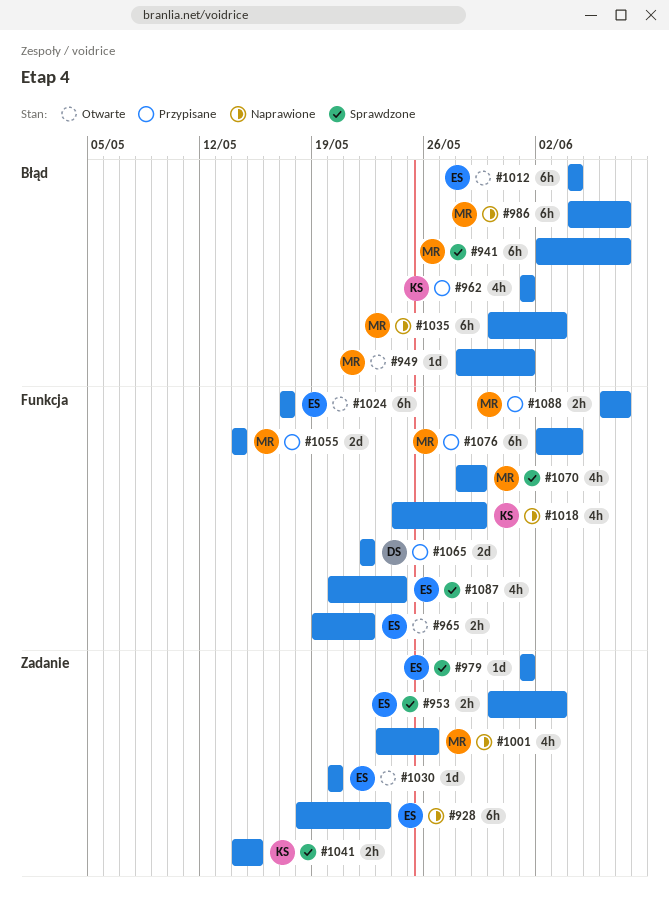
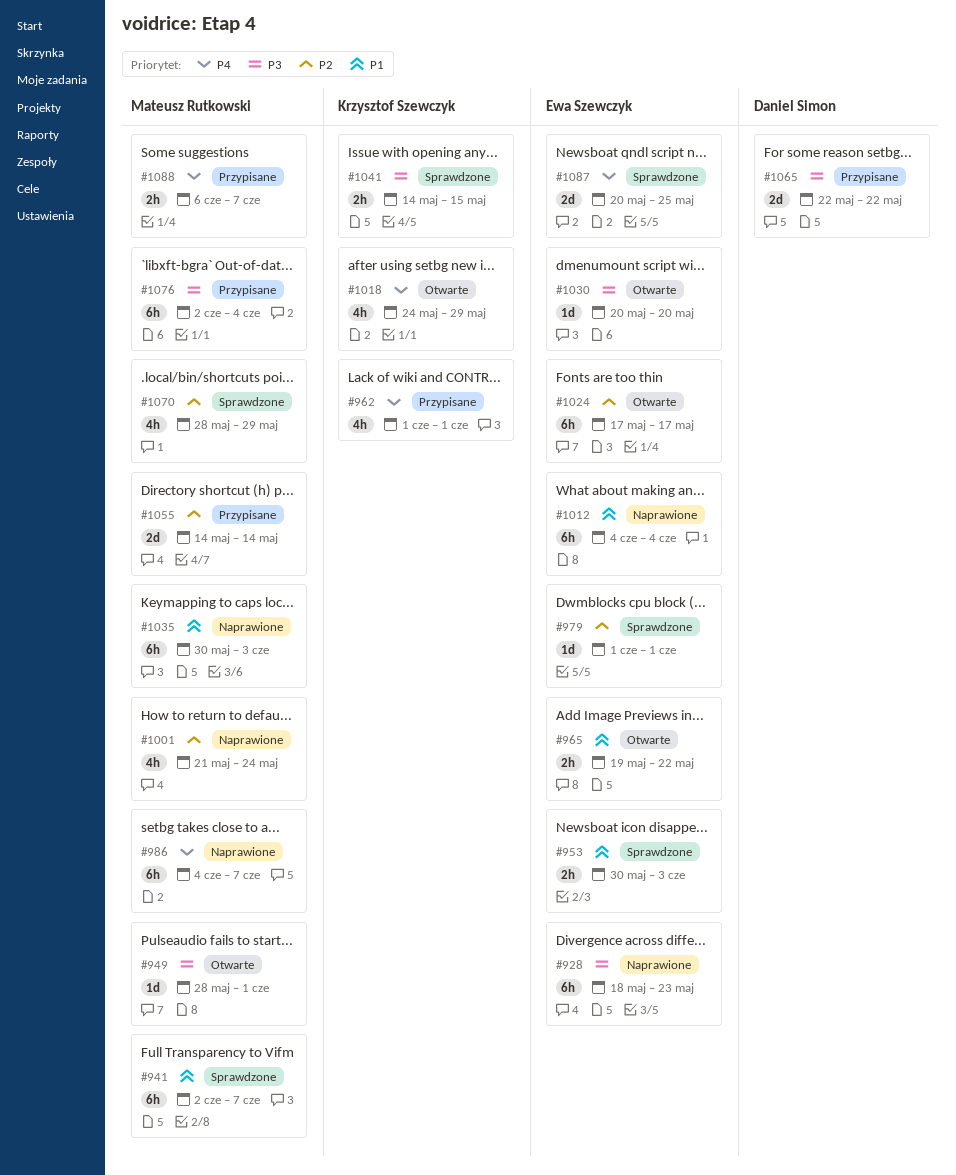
#1001, start: May 23 -> May 21
#1001, due: May 26 -> May 24
#1012, status: Otwarte -> Naprawione
#1018, status: Naprawione -> Otwarte
#1087, estimate: 4h -> 2d
#1087, due: May 24 -> May 25

